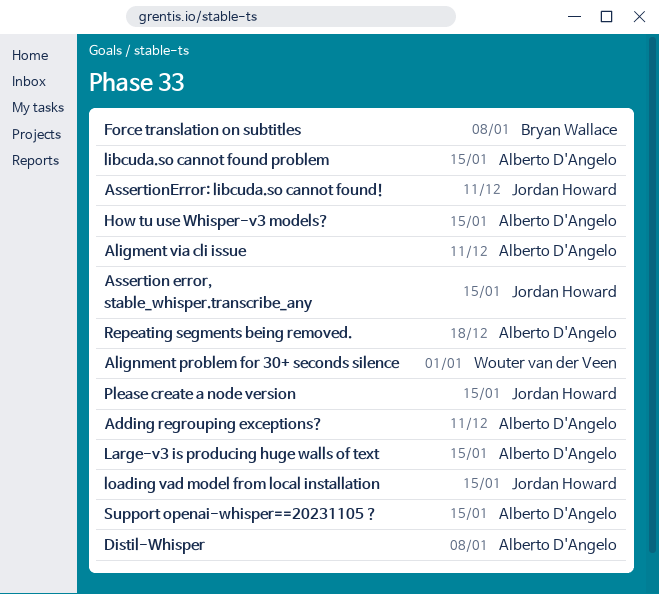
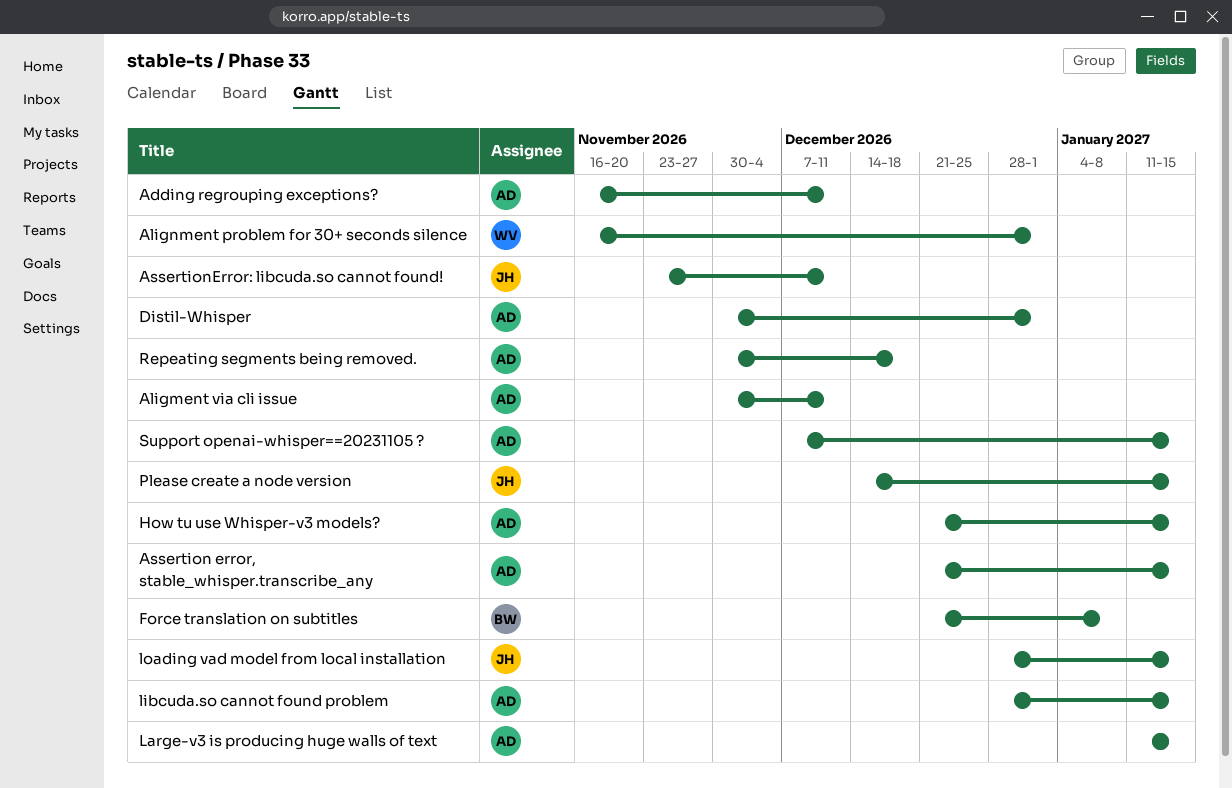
Assertion error, stable_whisper.transcribe_any, owner: Jordan Howard -> Alberto D'Angelo
Distil-Whisper, due: Jan 8 -> Jan 1

